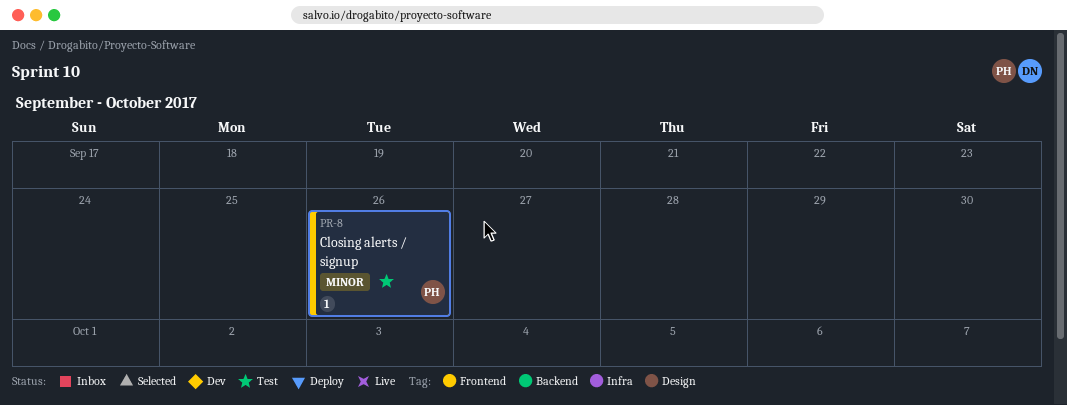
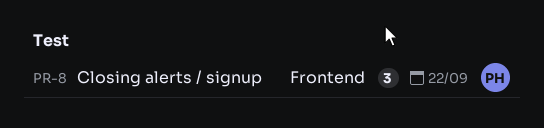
PR-8, estimate: 1 -> 3
PR-8, due: Sep 26 -> Sep 22

